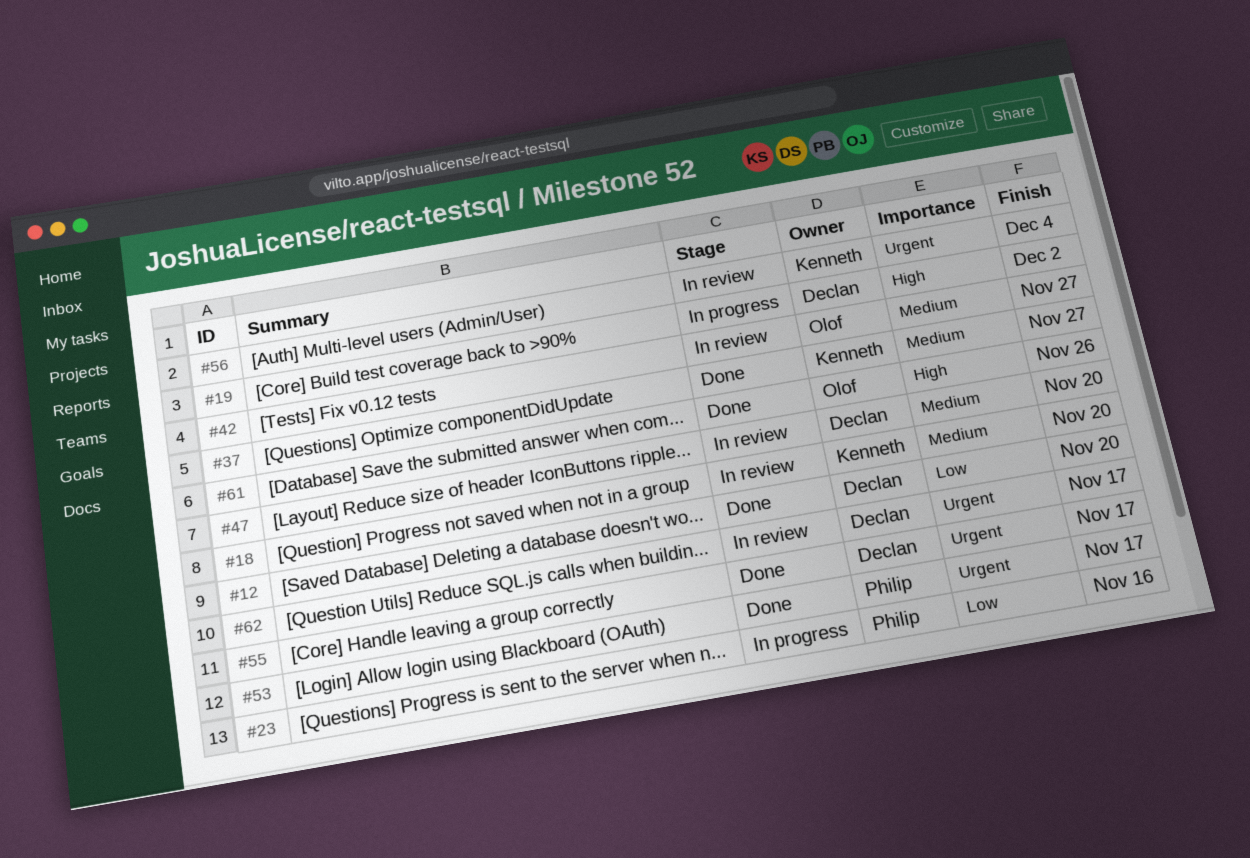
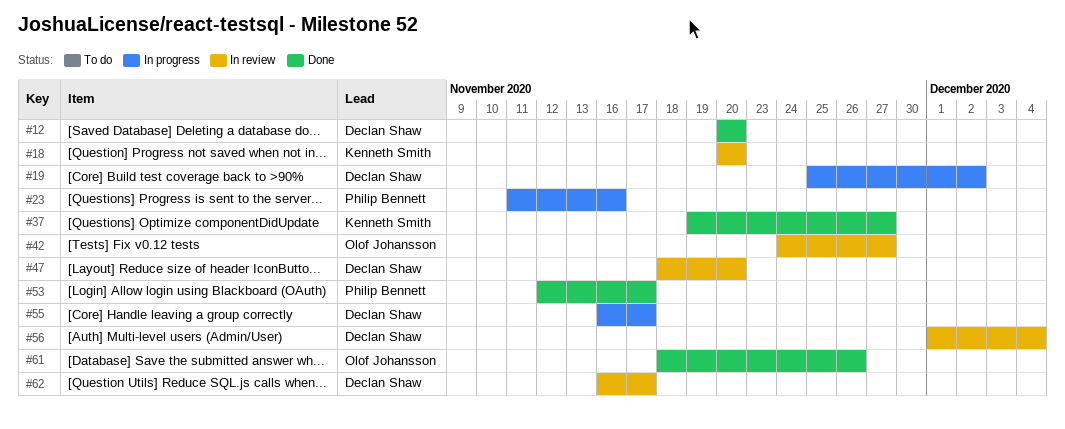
#55, status: Done -> In progress
#56, owner: Kenneth Smith -> Declan Shaw

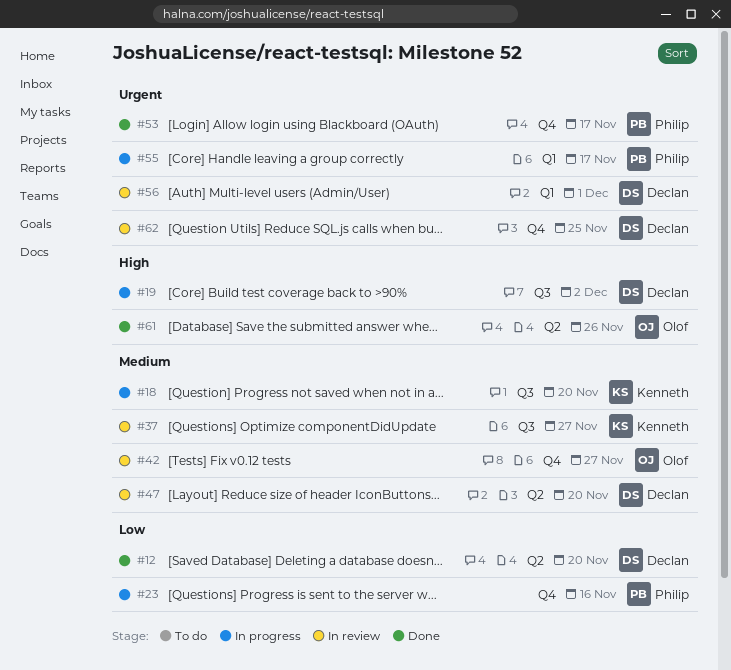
#18, status: In review -> In progress
#37, status: Done -> In review
#55, owner: Declan Shaw -> Philip Bennett
#56, due: Dec 4 -> Dec 1
#62, due: Nov 17 -> Nov 25

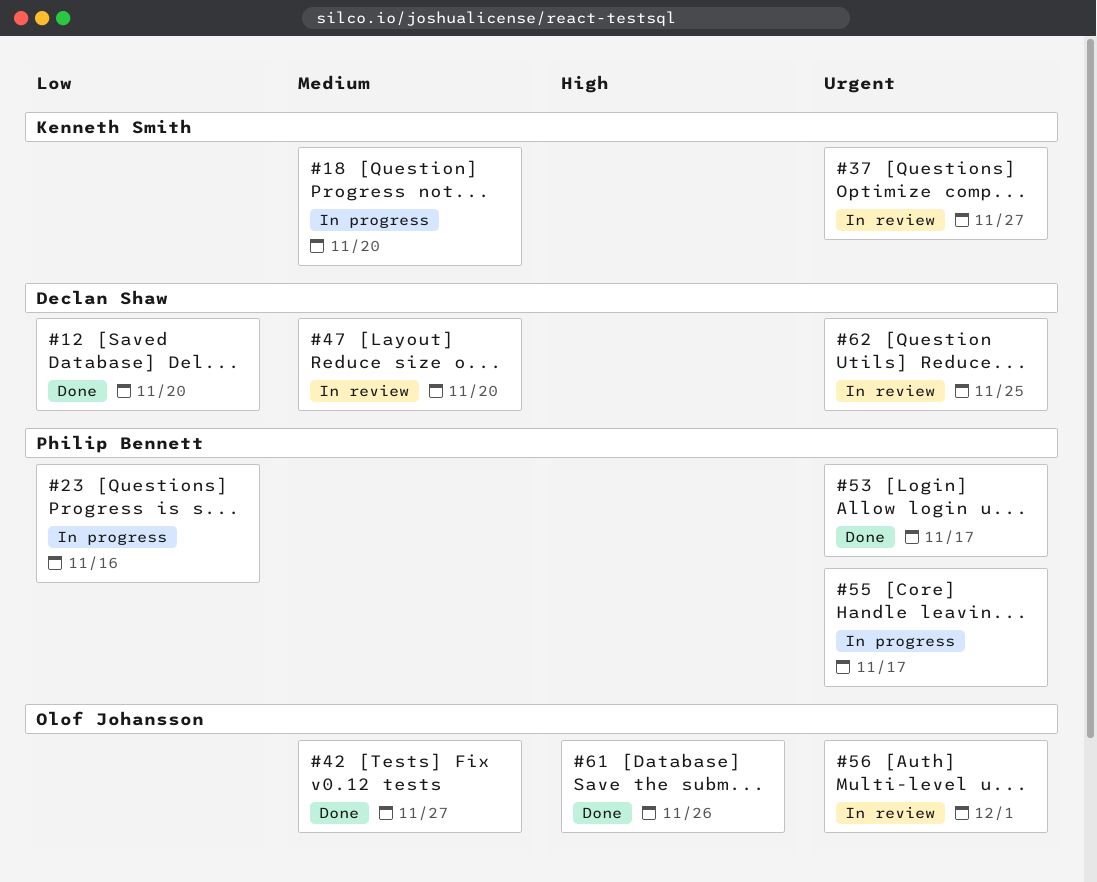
#19: present -> none
#37, priority: Medium -> Urgent
#42, status: In review -> Done
#56, owner: Declan Shaw -> Olof Johansson

